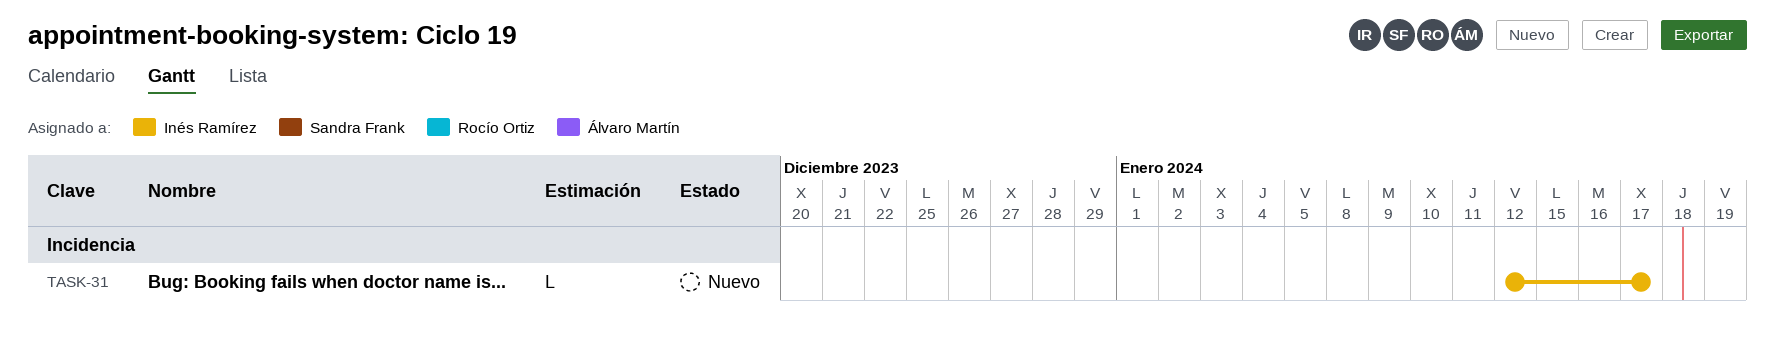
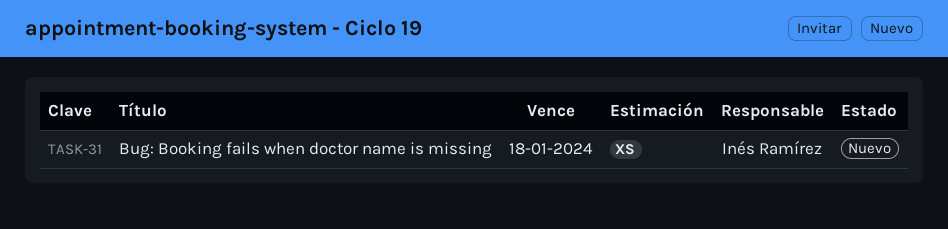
TASK-31, estimate: L -> XS
TASK-31, due: Jan 17 -> Jan 18

